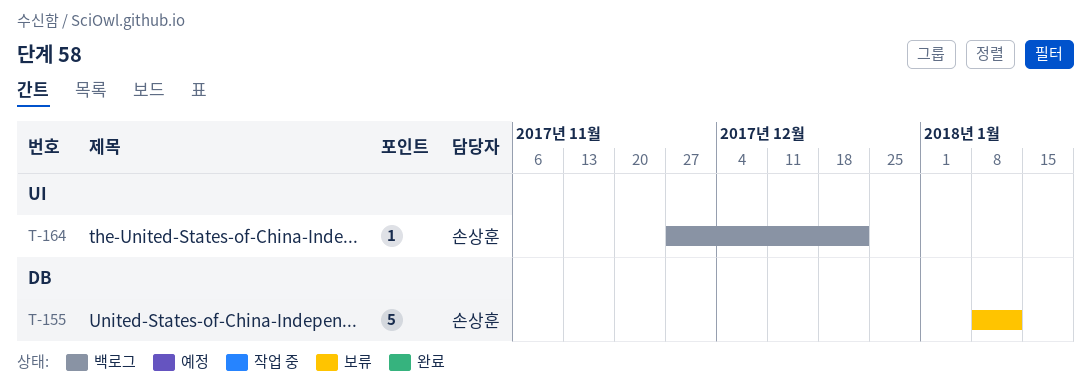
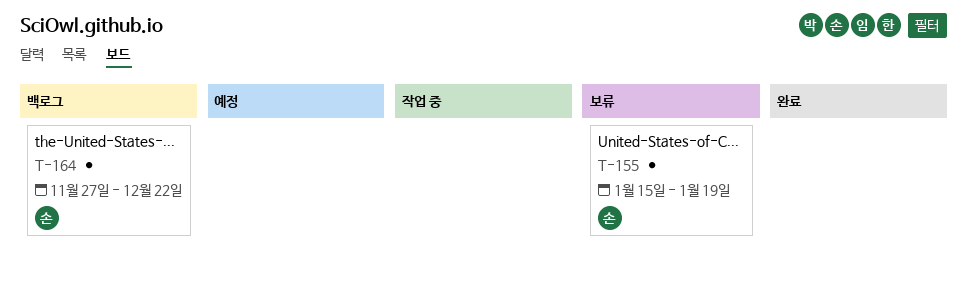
T-155, estimate: 5 -> 1
T-155, start: Jan 8 -> Jan 15
T-155, due: Jan 12 -> Jan 19

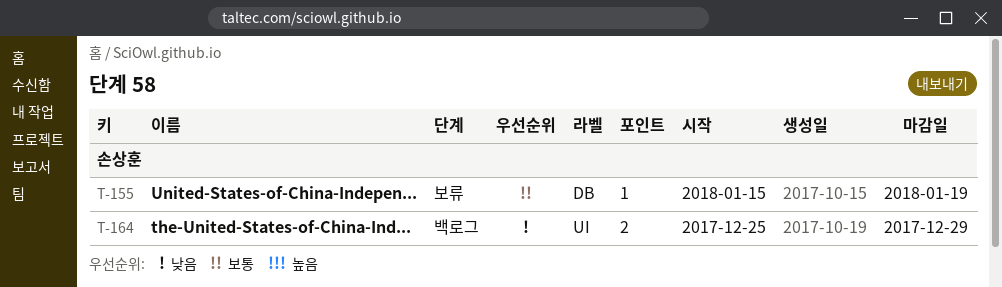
T-164, estimate: 1 -> 2
T-164, start: Nov 27 -> Dec 25
T-164, due: Dec 22 -> Dec 29

